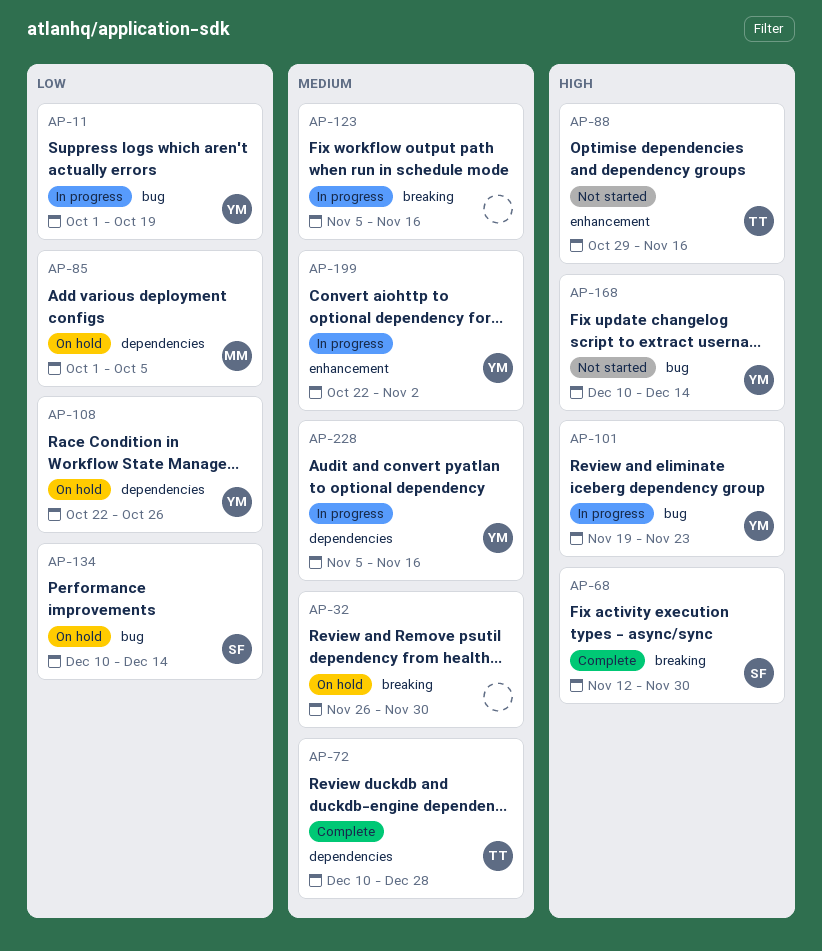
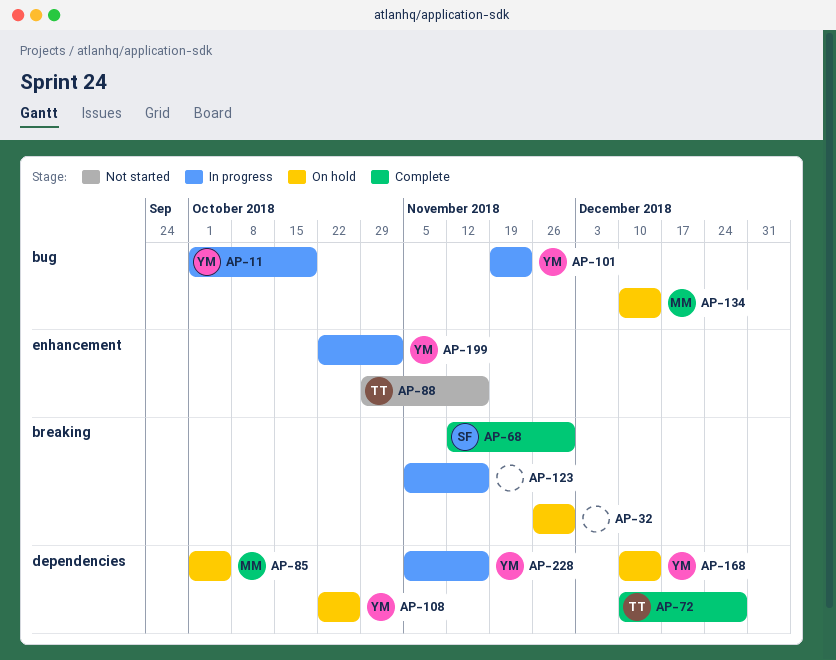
AP-134, owner: SF -> MM
AP-168, status: Not started -> On hold
AP-168, label: bug -> dependencies

